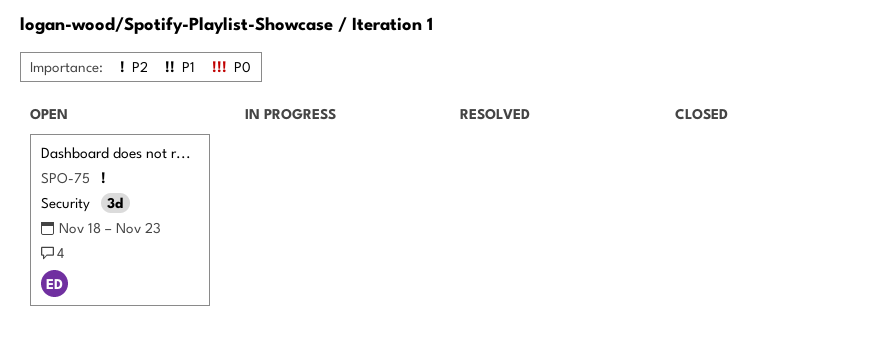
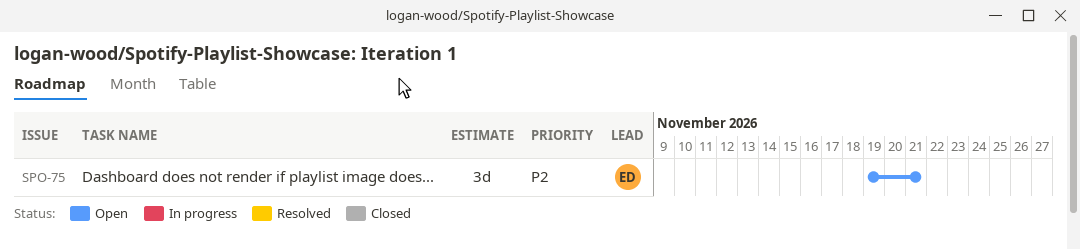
SPO-75, start: Nov 18 -> Nov 19
SPO-75, due: Nov 23 -> Nov 21

